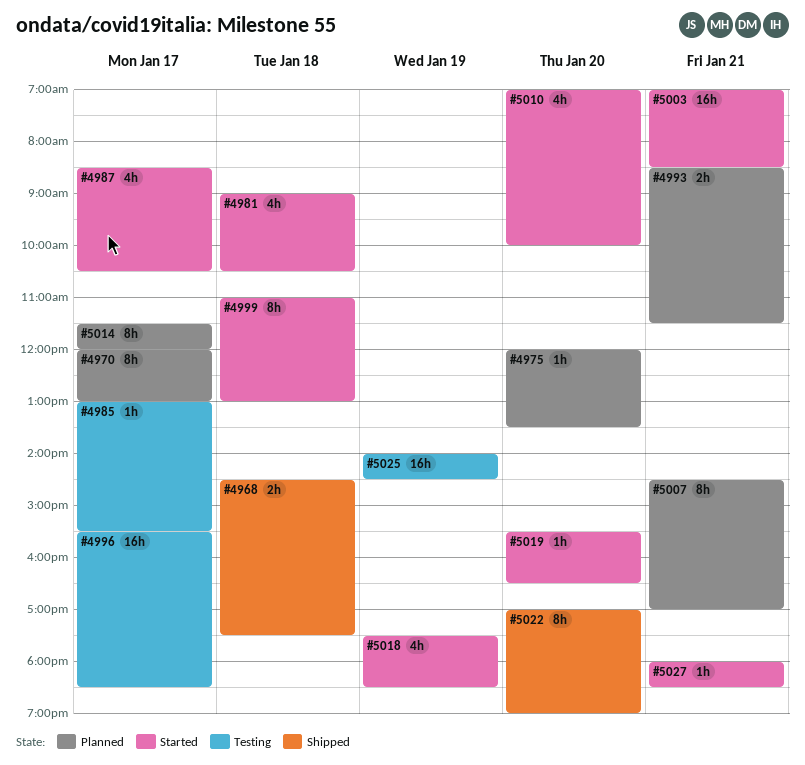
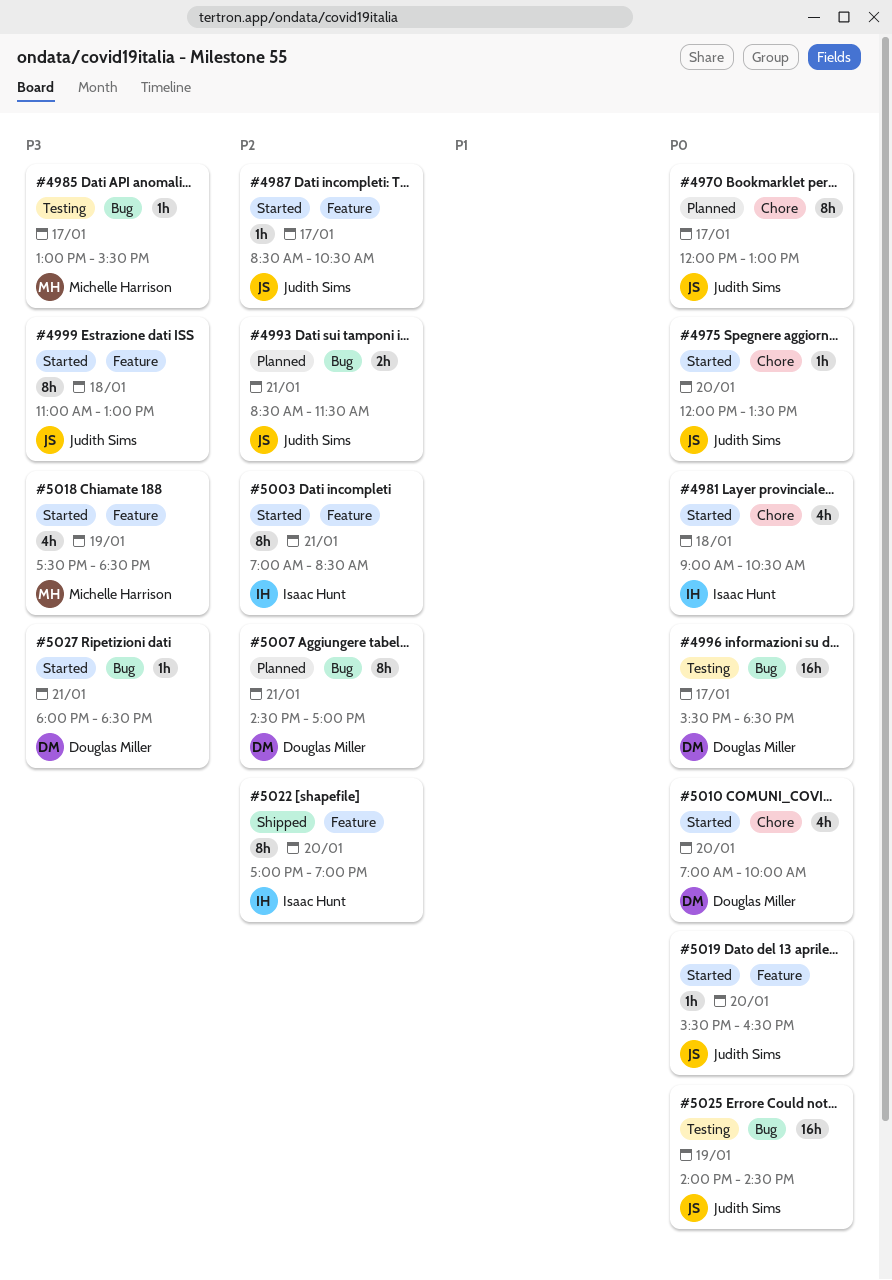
#4968: present -> none
#4975, status: Planned -> Started
#4987, estimate: 4h -> 1h
#5003, estimate: 16h -> 8h
#5014: present -> none

